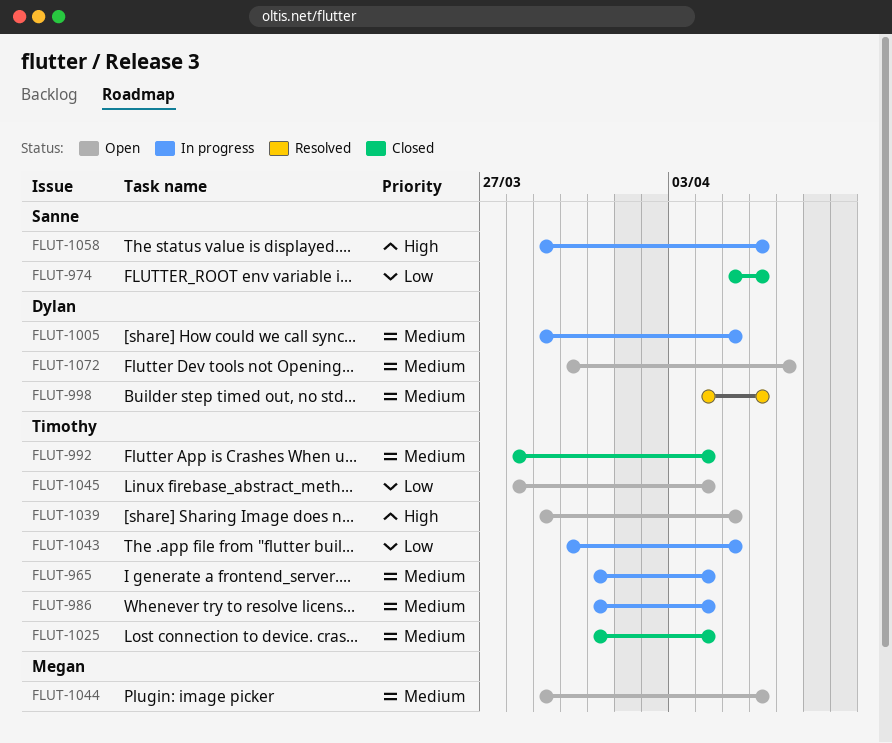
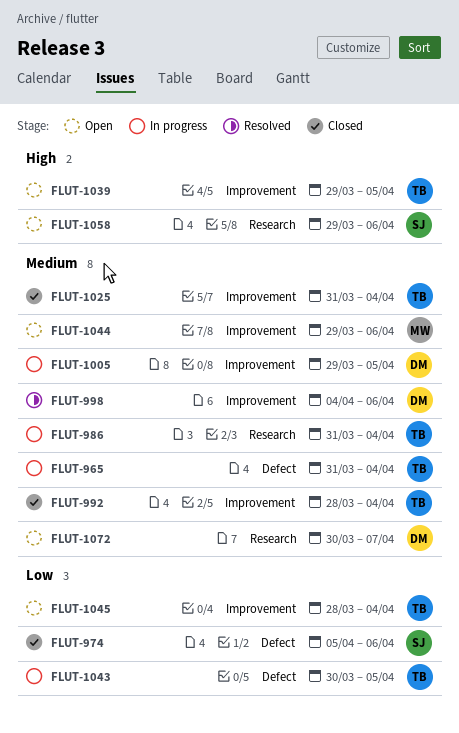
FLUT-1058, status: In progress -> Open

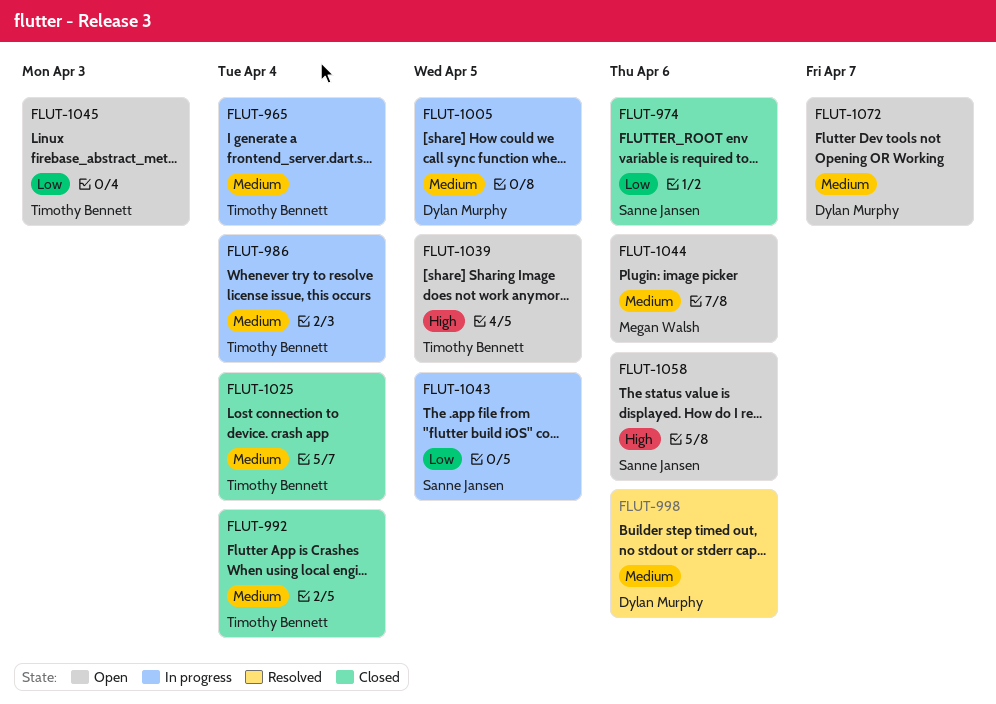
FLUT-1043, owner: Timothy Bennett -> Sanne Jansen
FLUT-1045, due: Apr 4 -> Apr 3

